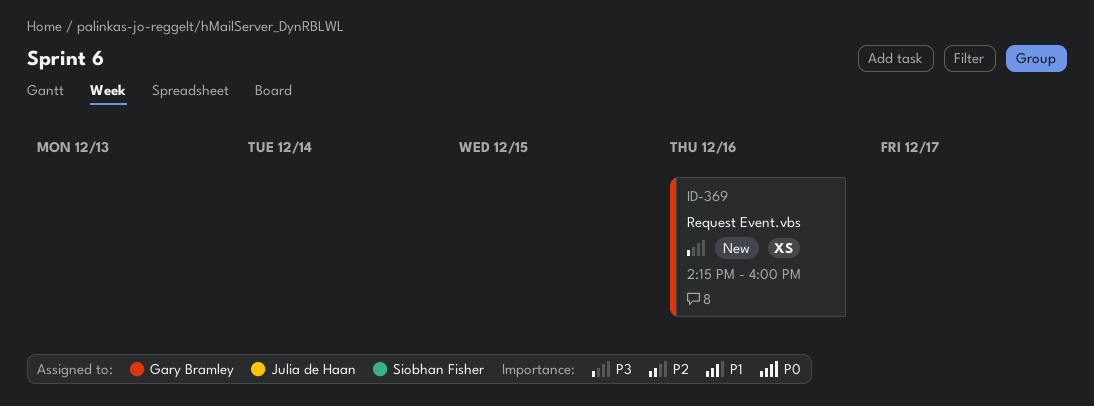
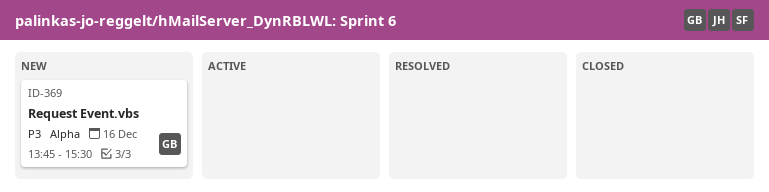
ID-369, begins: 14:15 -> 13:45
ID-369, ends: 16:00 -> 15:30

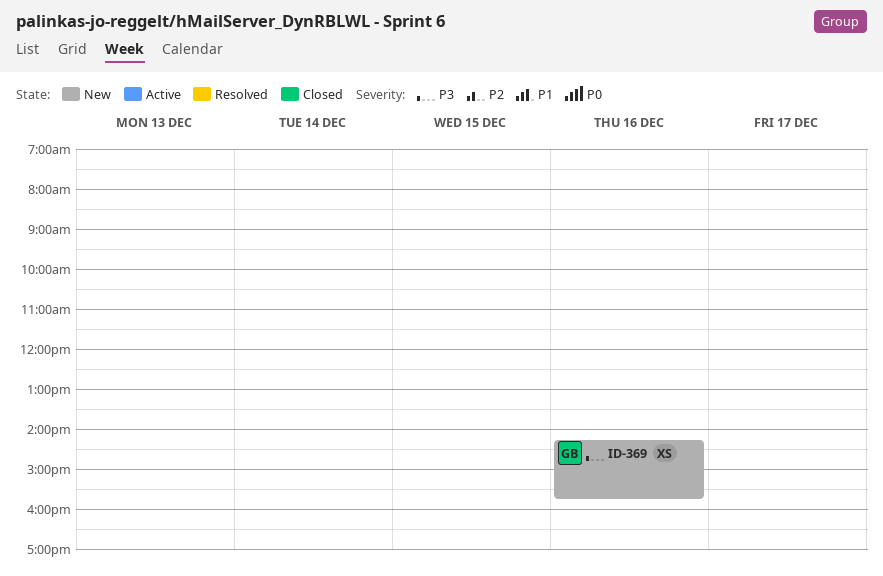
ID-369, begins: 13:45 -> 14:15
ID-369, ends: 15:30 -> 15:45

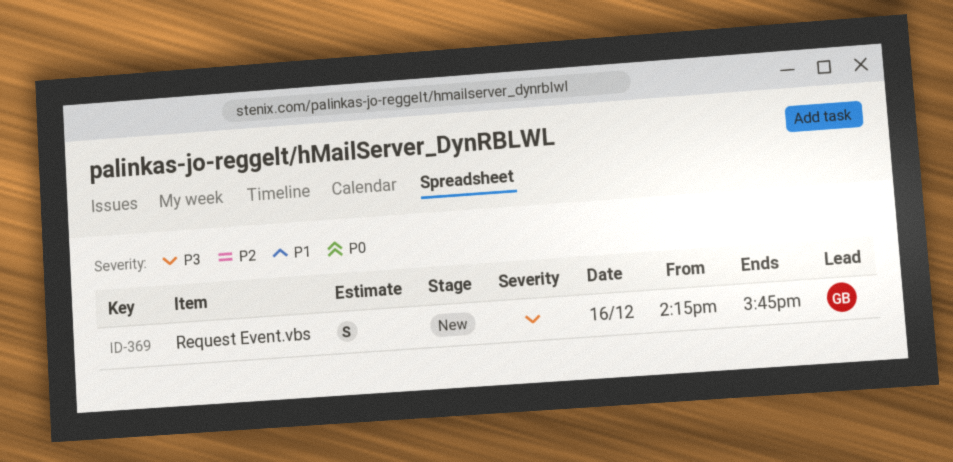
ID-369, estimate: XS -> S

